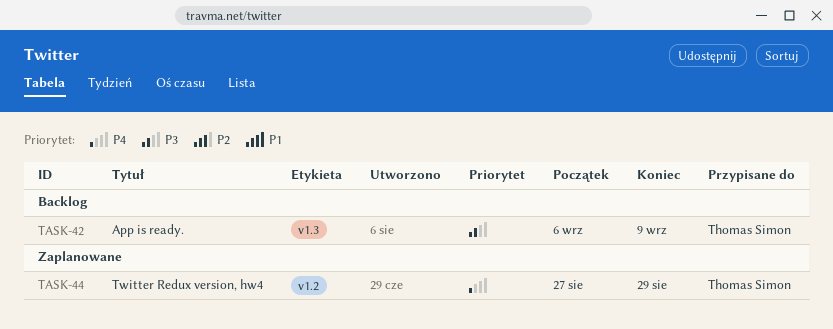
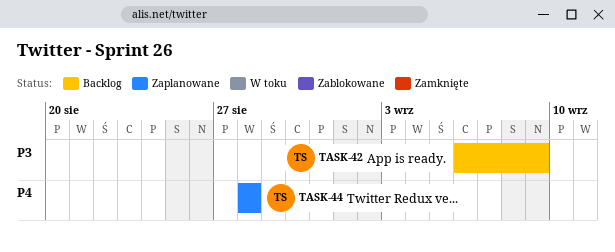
TASK-44, start: Aug 27 -> Aug 28
TASK-44, due: Aug 29 -> Aug 28

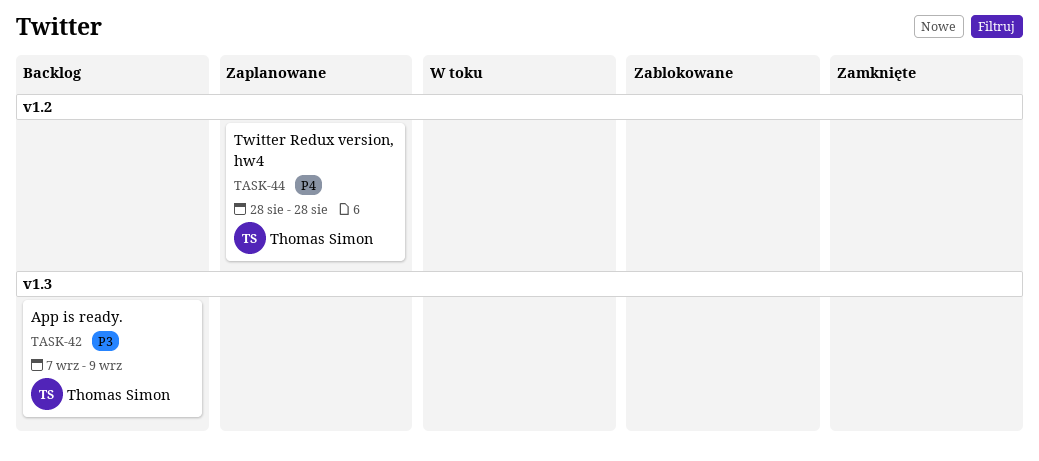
TASK-42, start: Sep 6 -> Sep 7

